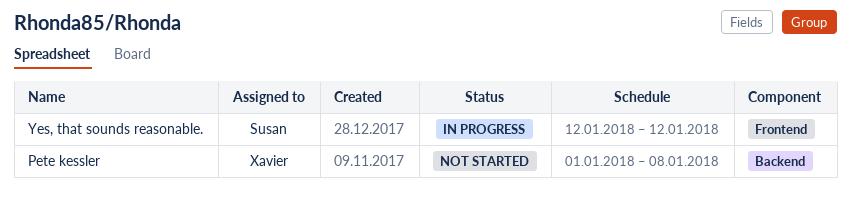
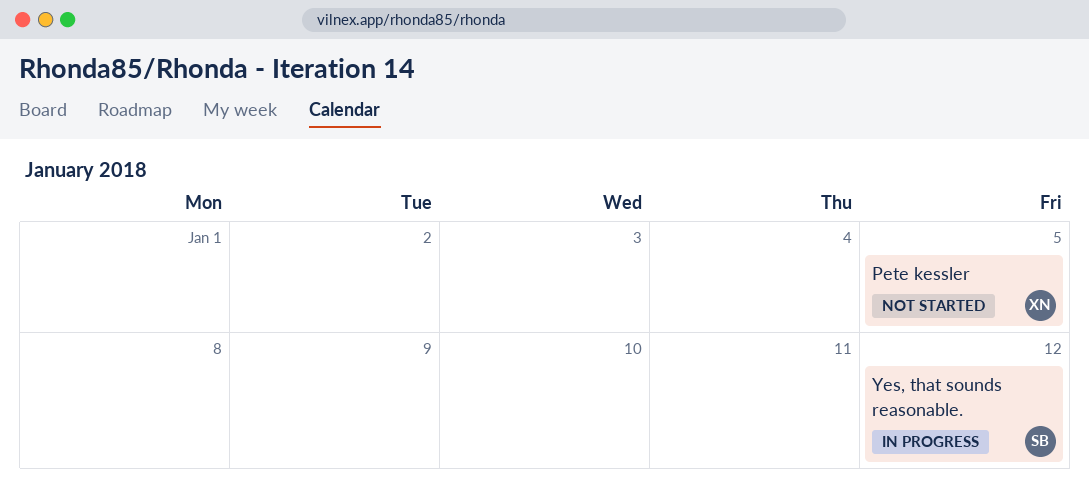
Pete kessler, due: Jan 8 -> Jan 5

